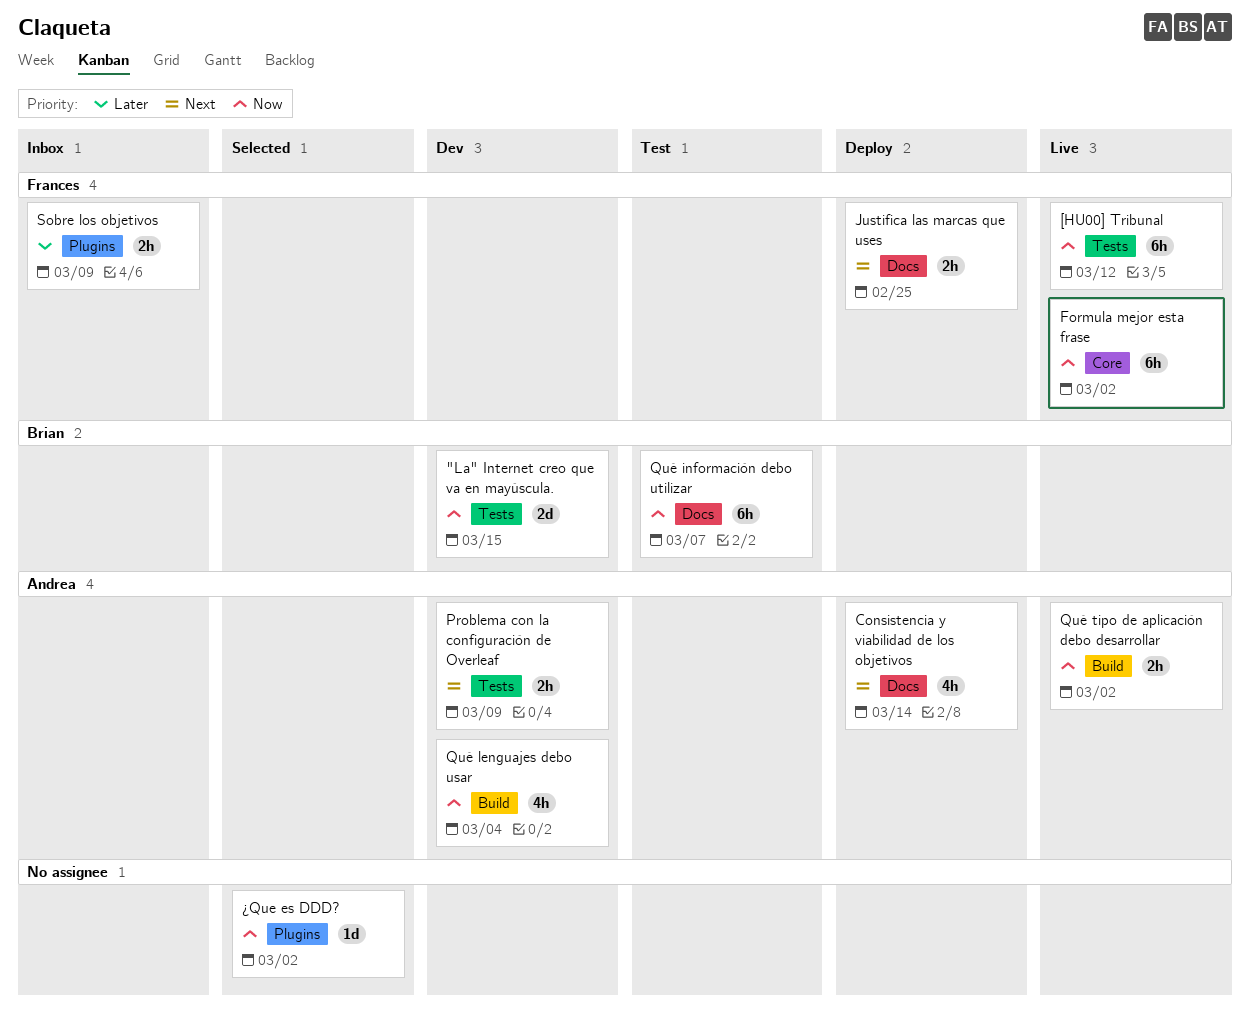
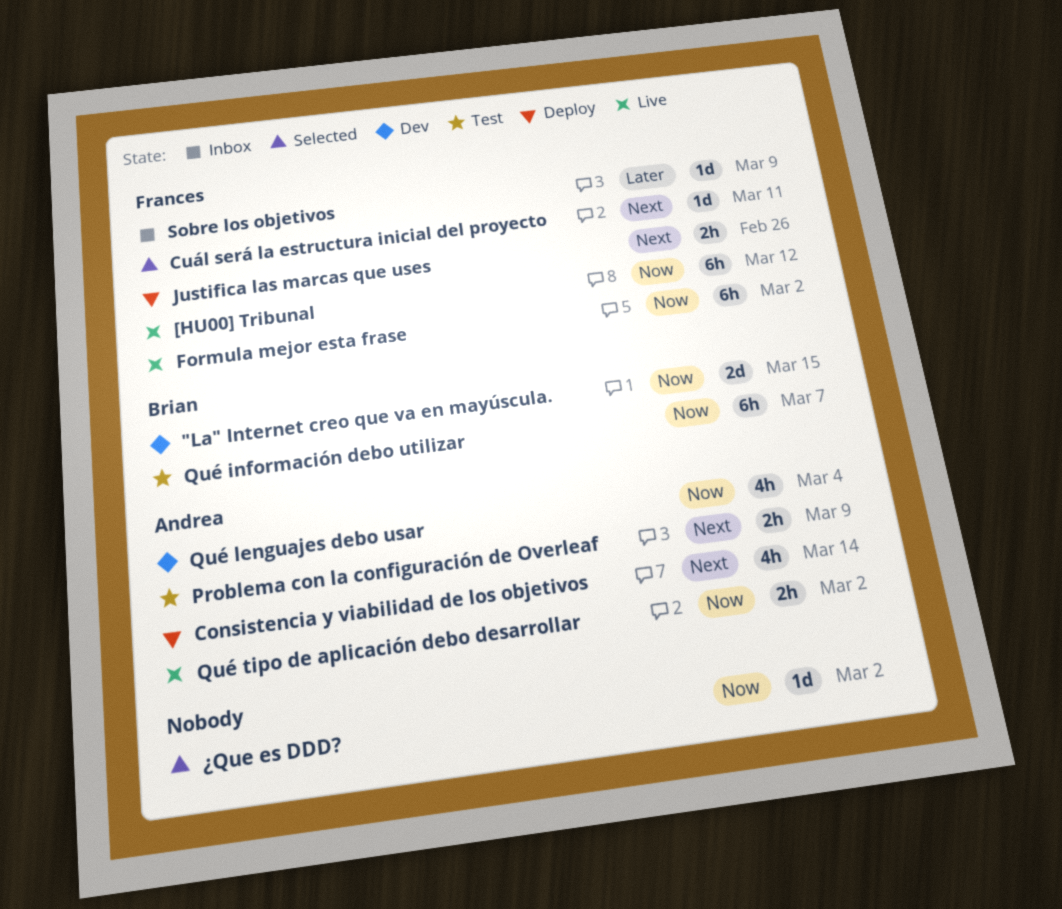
Cuál será la estructura inicial del proyecto: none -> present
Justifica las marcas que uses, due: Feb 25 -> Feb 26
Problema con la configuración de Overleaf, status: Dev -> Test
Sobre los objetivos, estimate: 2h -> 1d

